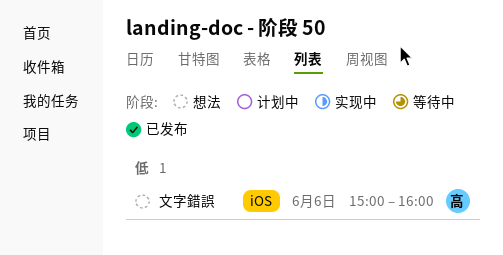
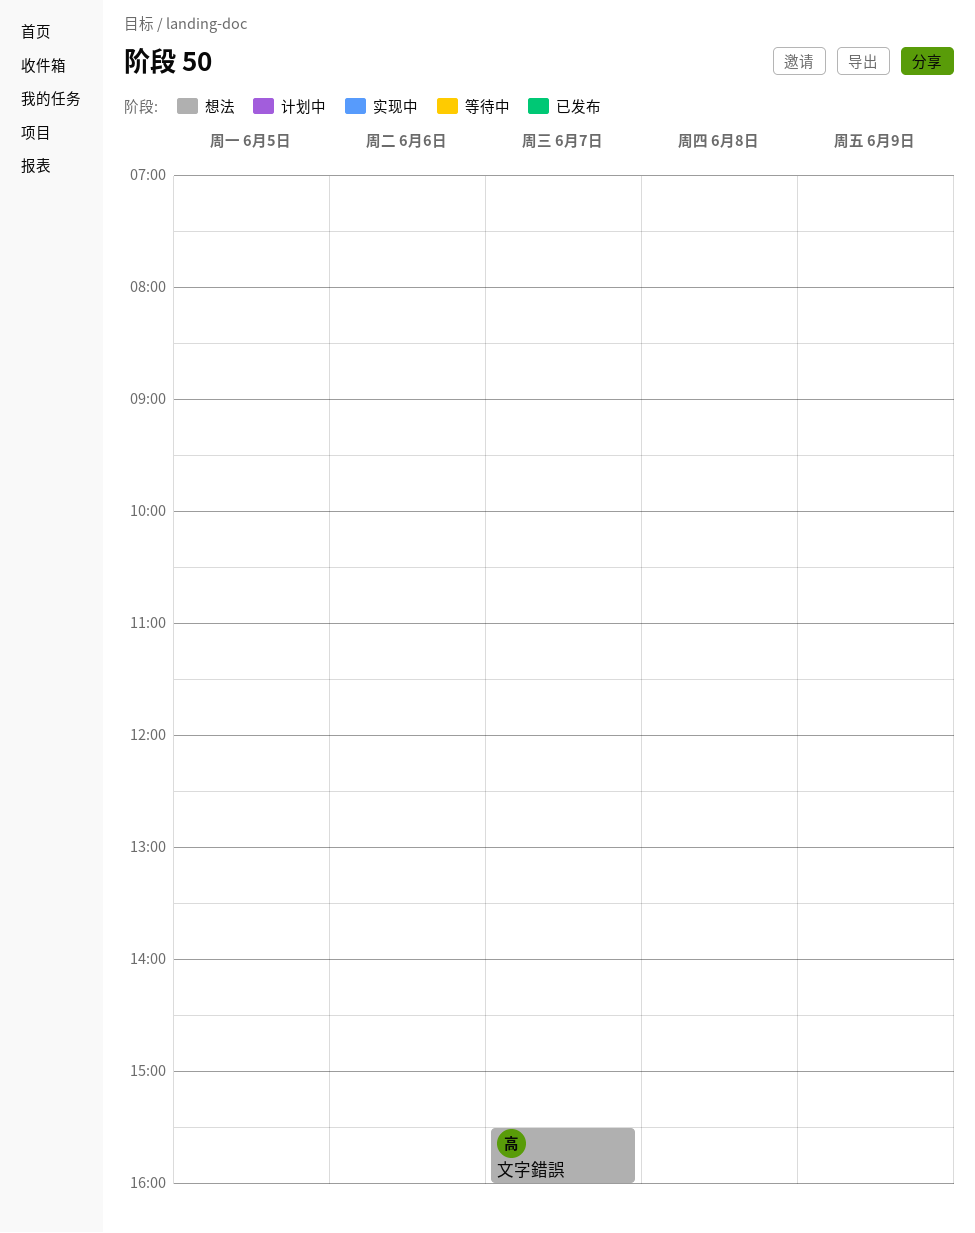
文字錯誤, day: Jun 6 -> Jun 7
文字錯誤, begins: 15:00 -> 15:30

